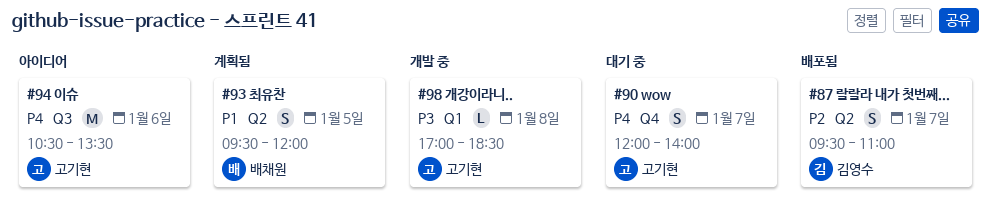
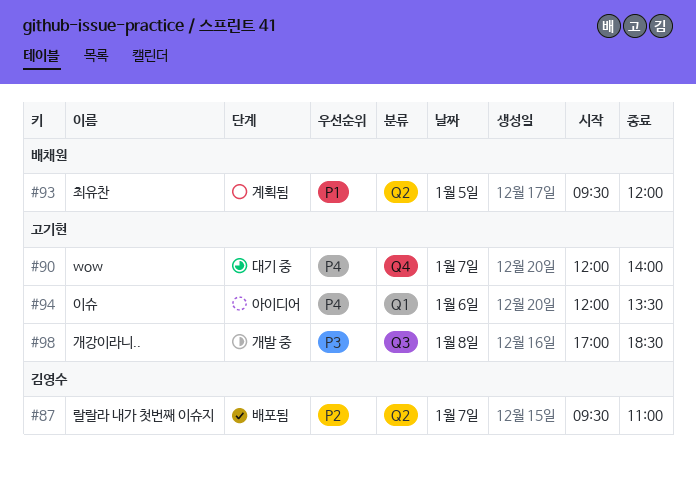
#94, label: Q3 -> Q1
#94, begins: 10:30 -> 12:00
#98, label: Q1 -> Q3

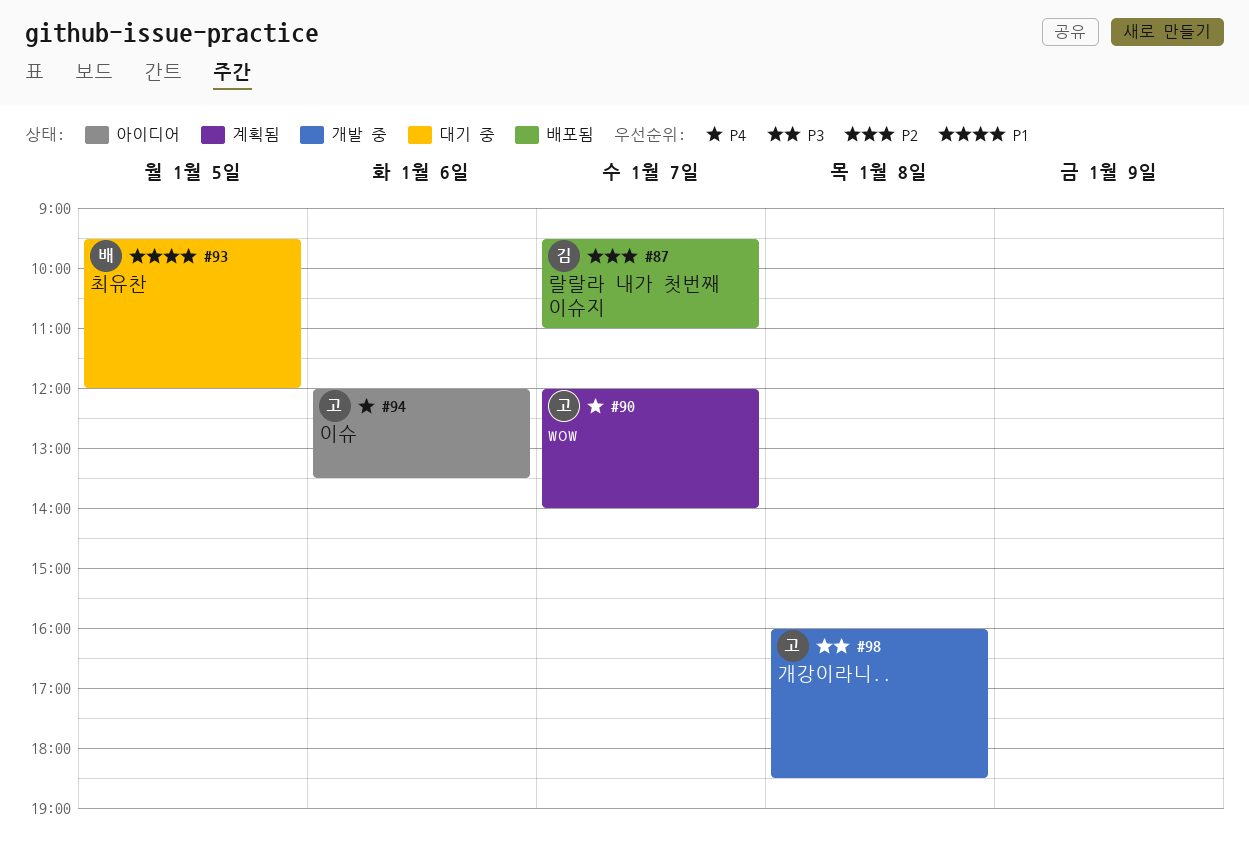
#90, status: 대기 중 -> 계획됨
#93, status: 계획됨 -> 대기 중
#98, begins: 17:00 -> 16:00

